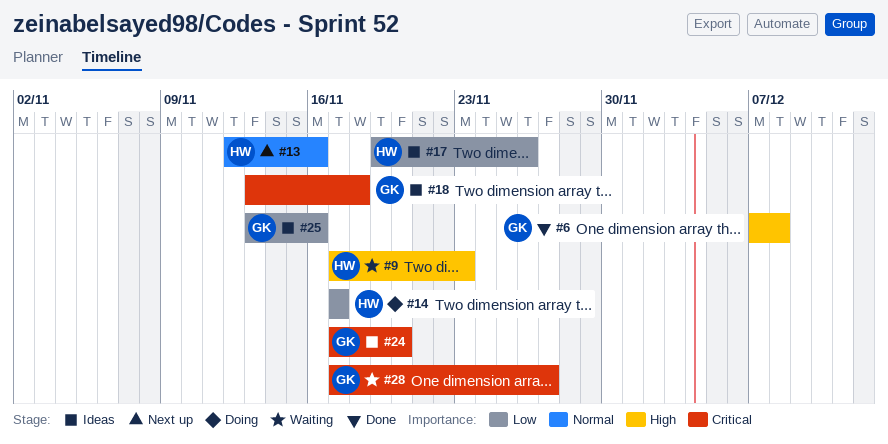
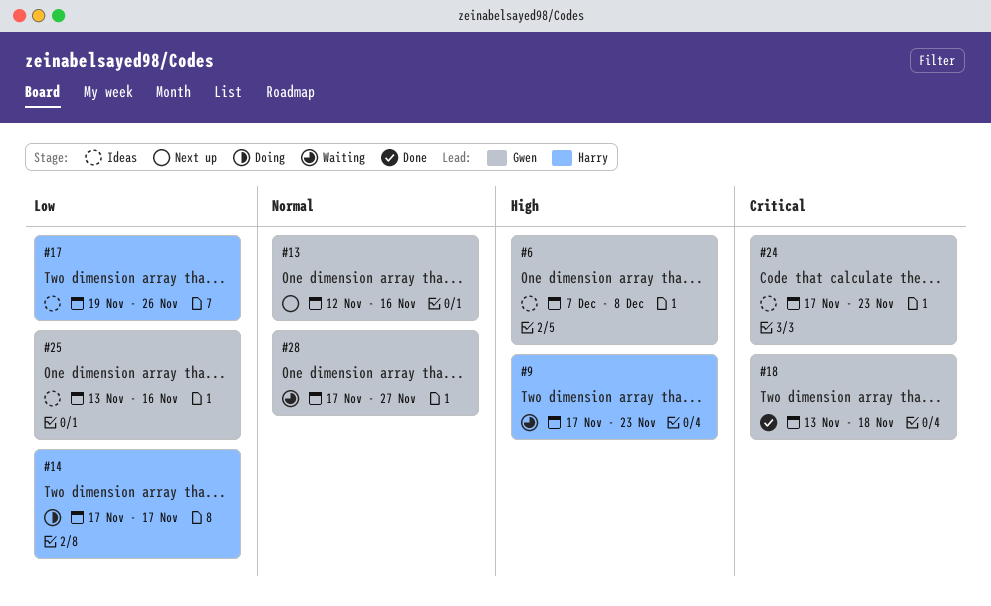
#6, status: Done -> Ideas
#13, owner: Harry -> Gwen
#18, status: Ideas -> Done
#24, due: Nov 20 -> Nov 23
#28, priority: Critical -> Normal

